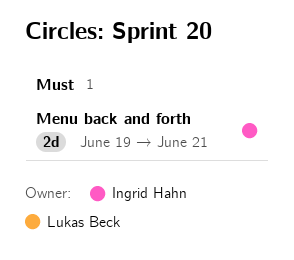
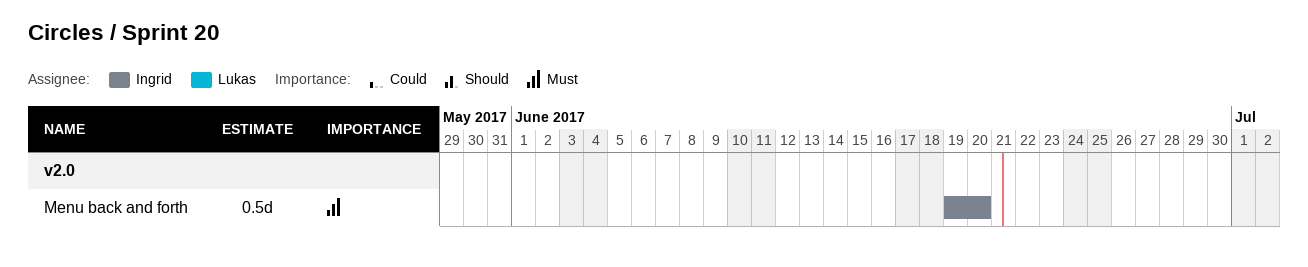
Menu back and forth, estimate: 2d -> 0.5d
Menu back and forth, due: Jun 21 -> Jun 20

